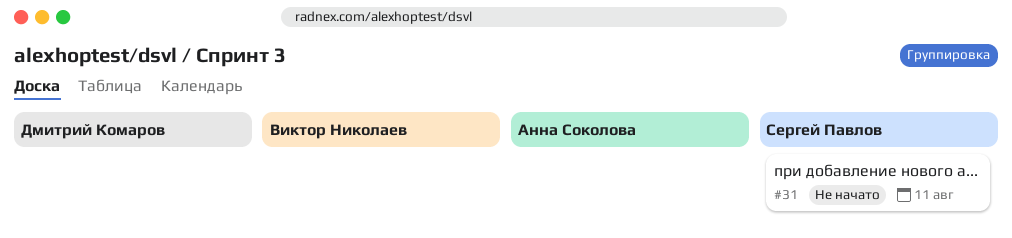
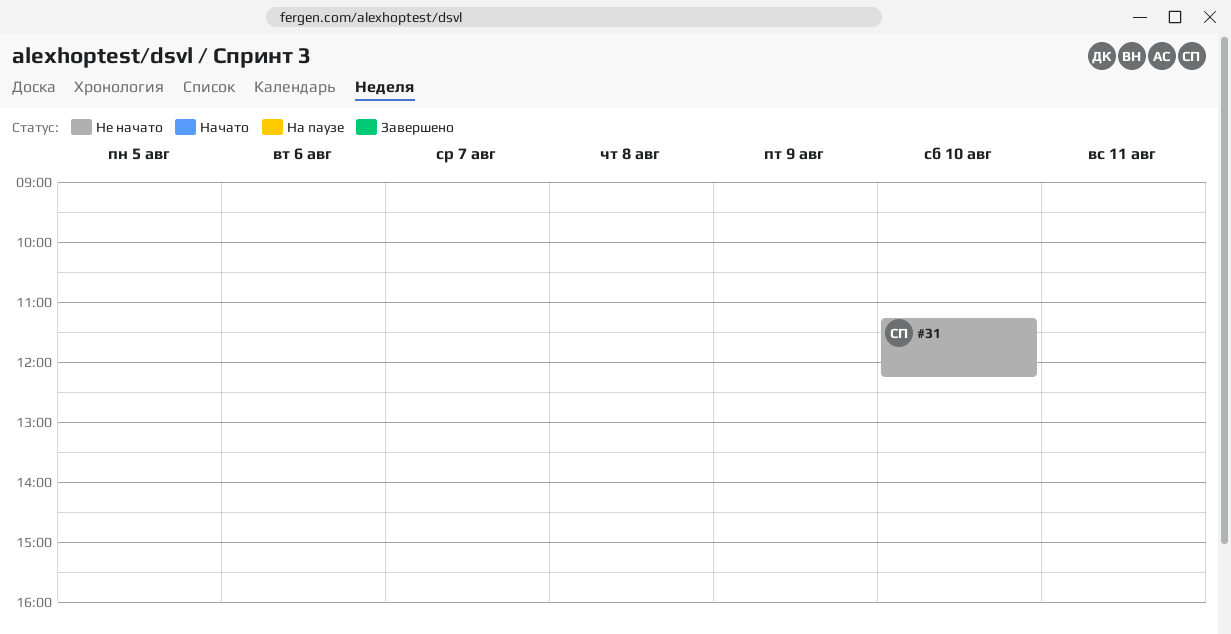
#31, day: Aug 11 -> Aug 10

